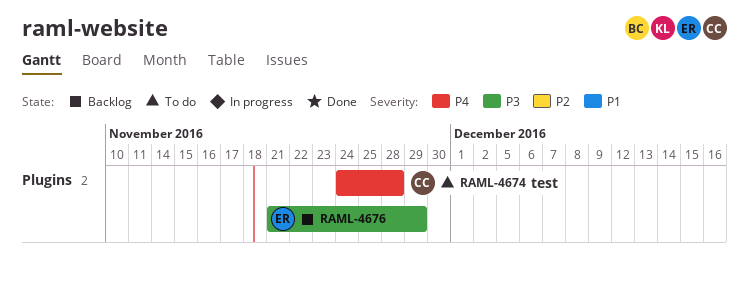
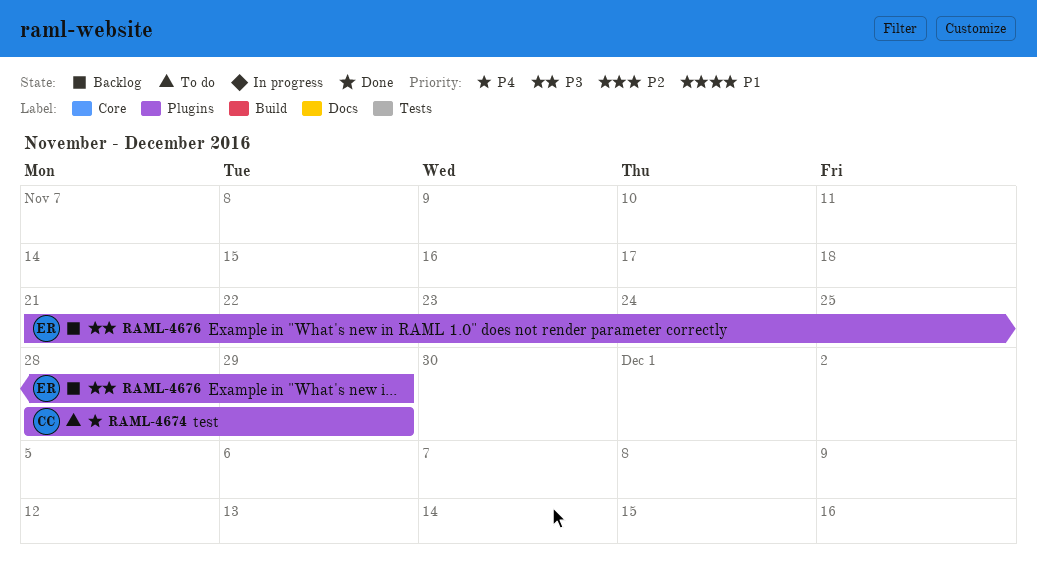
RAML-4674, start: Nov 24 -> Nov 28
RAML-4674, due: Nov 28 -> Nov 29

